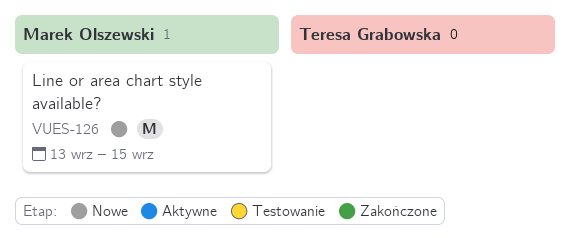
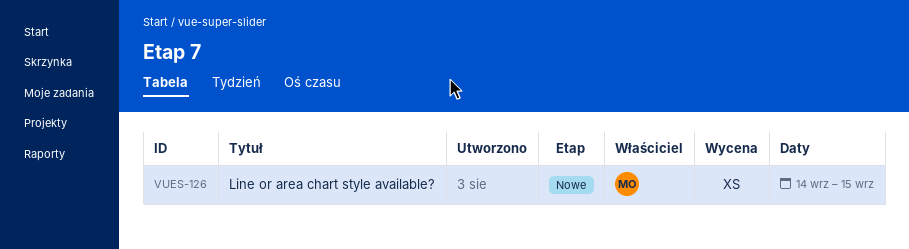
VUES-126, estimate: M -> XS
VUES-126, start: Sep 13 -> Sep 14

